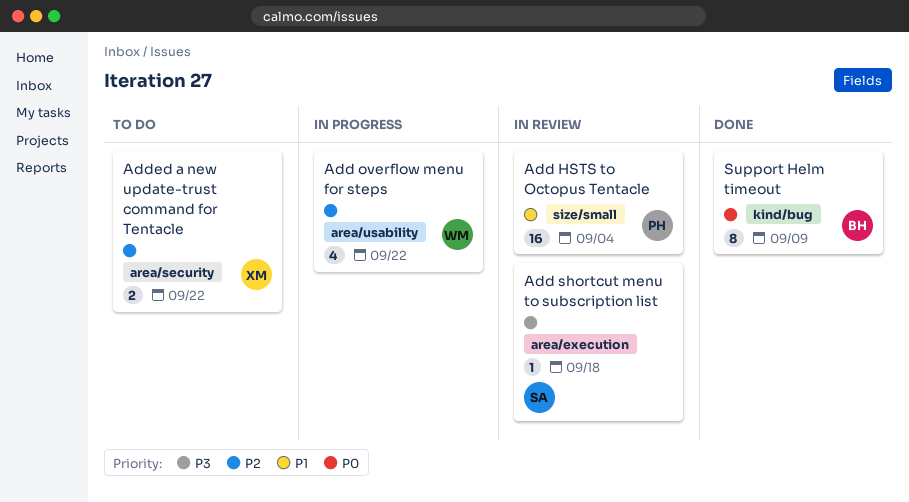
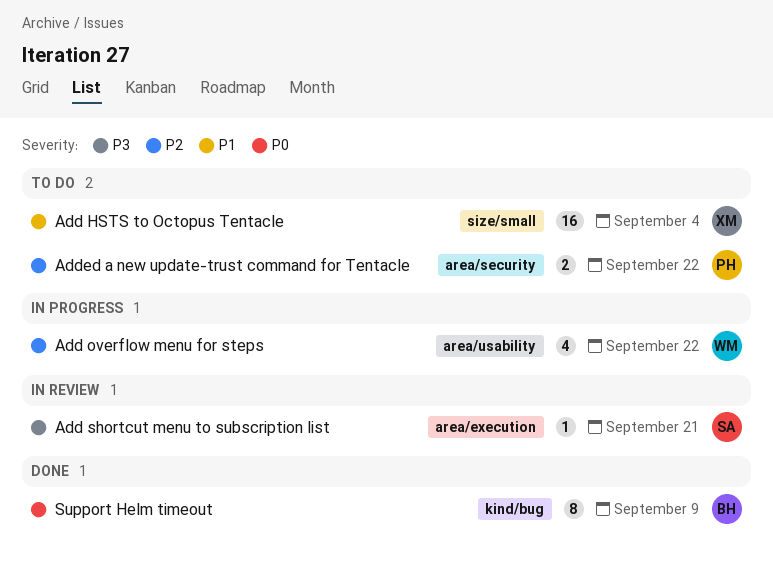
Add HSTS to Octopus Tentacle, status: In review -> To do
Add HSTS to Octopus Tentacle, owner: PH -> XM
Add shortcut menu to subscription list, due: Sep 18 -> Sep 21
Added a new update-trust command for Tentacle, owner: XM -> PH

